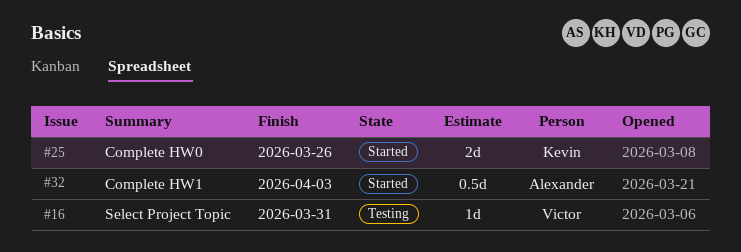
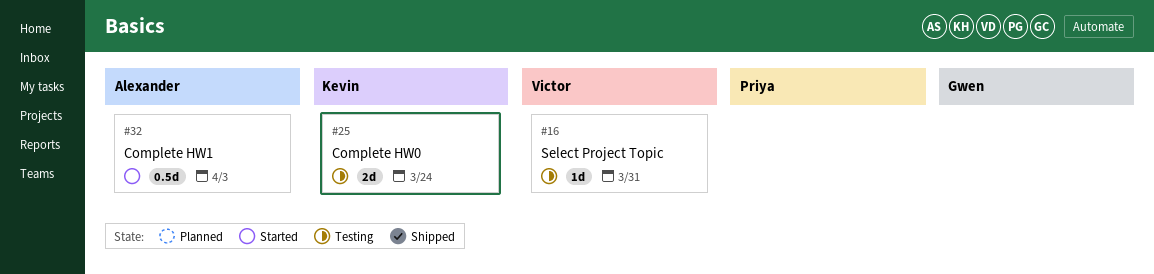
#25, status: Started -> Testing
#25, due: Mar 26 -> Mar 24

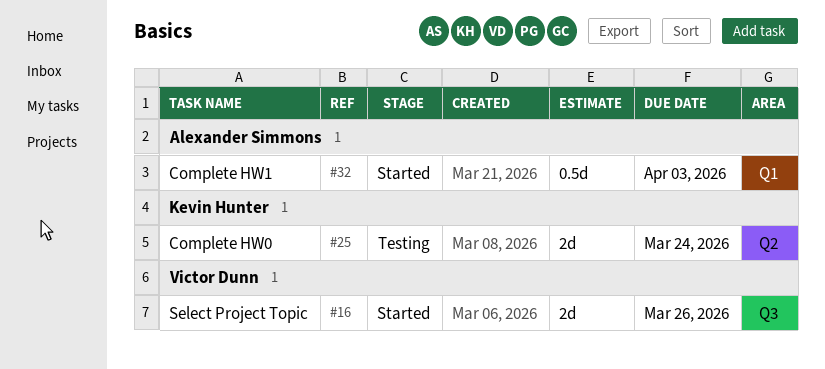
#16, status: Testing -> Started
#16, estimate: 1d -> 2d
#16, due: Mar 31 -> Mar 26

